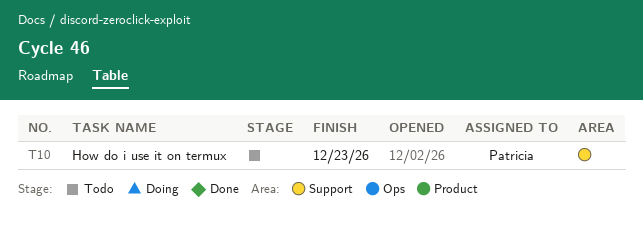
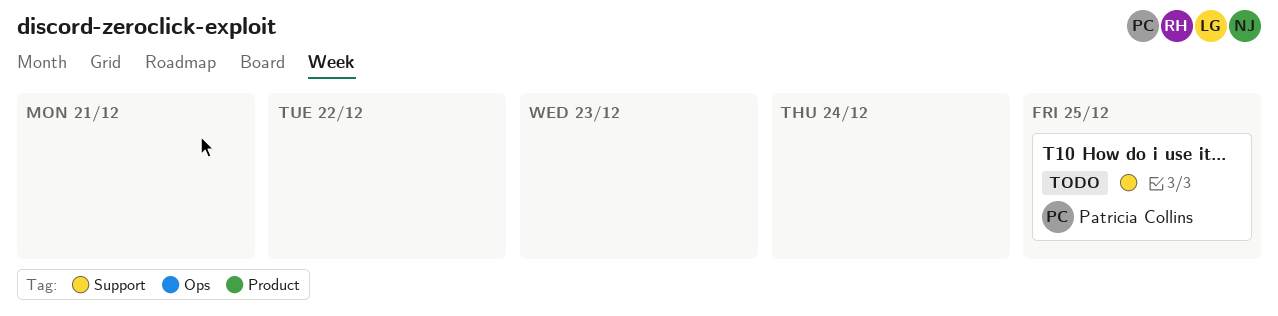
T10, due: Dec 23 -> Dec 25

